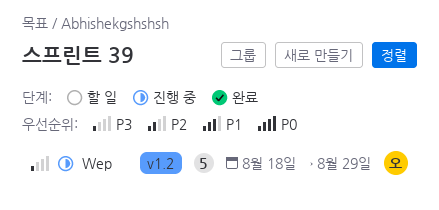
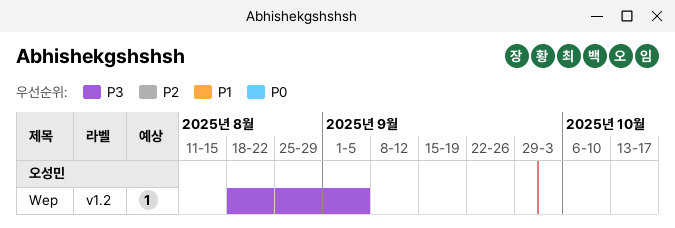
Wep, estimate: 5 -> 1
Wep, due: Aug 29 -> Sep 5

